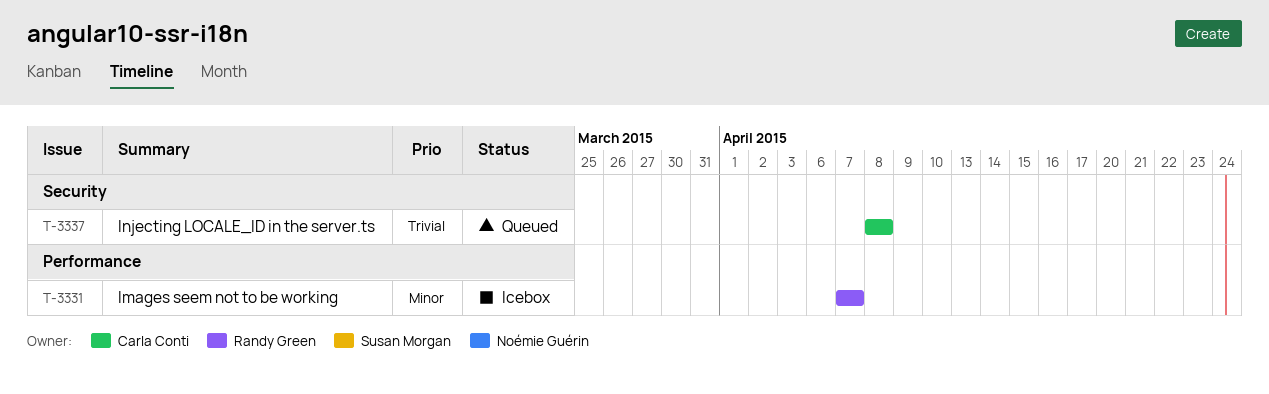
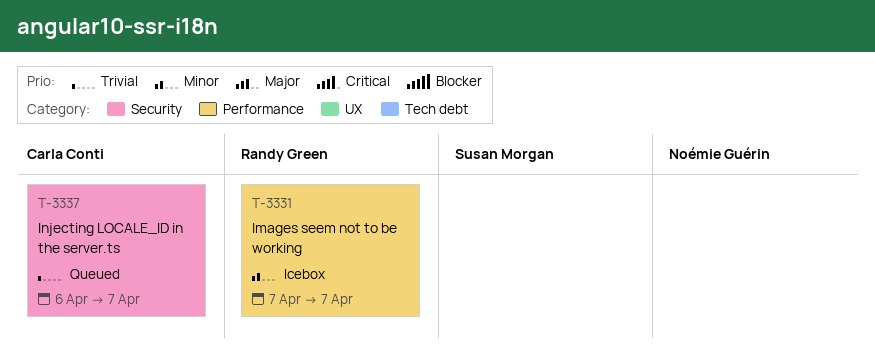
T-3337, start: Apr 8 -> Apr 6
T-3337, due: Apr 8 -> Apr 7

